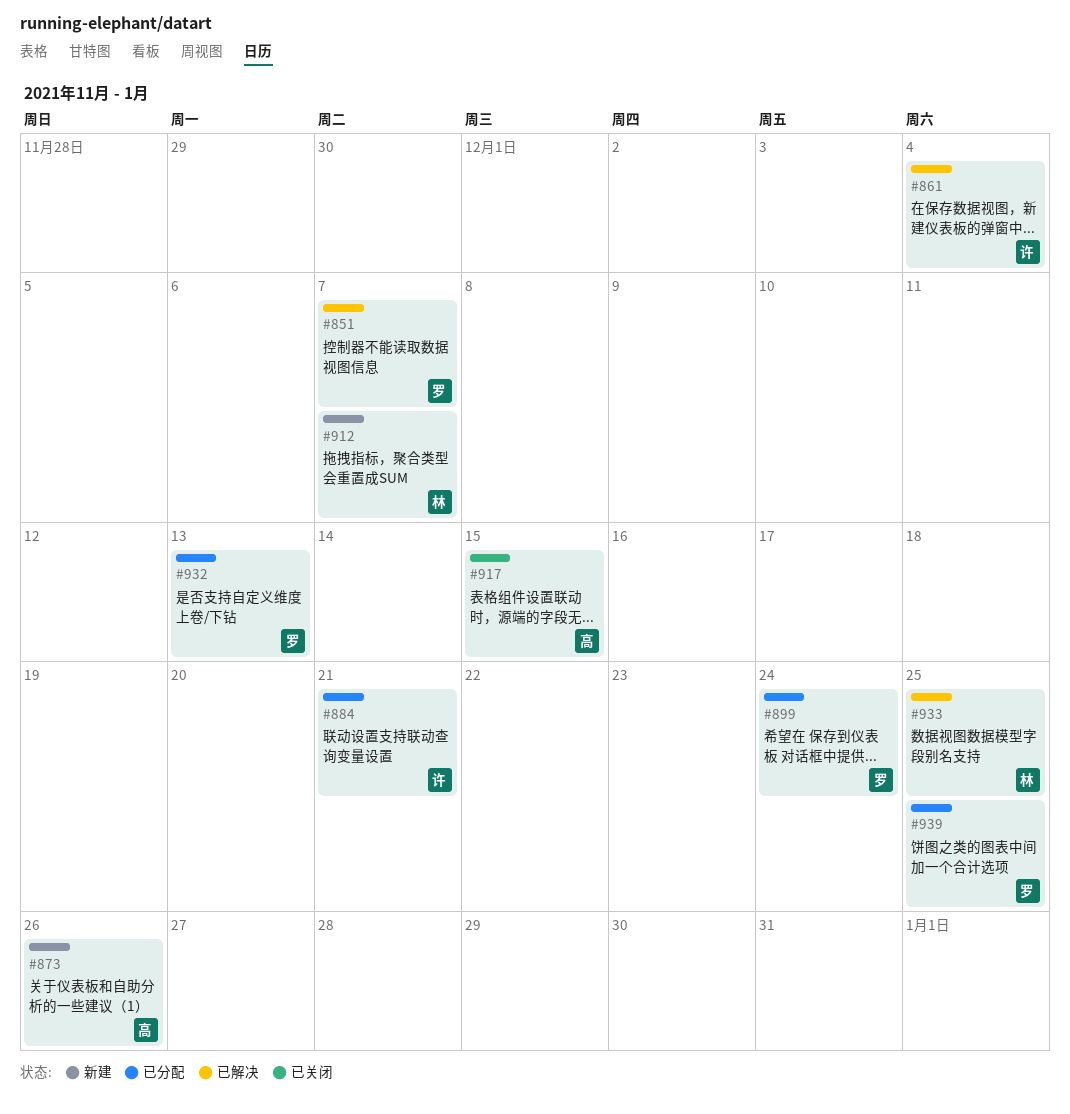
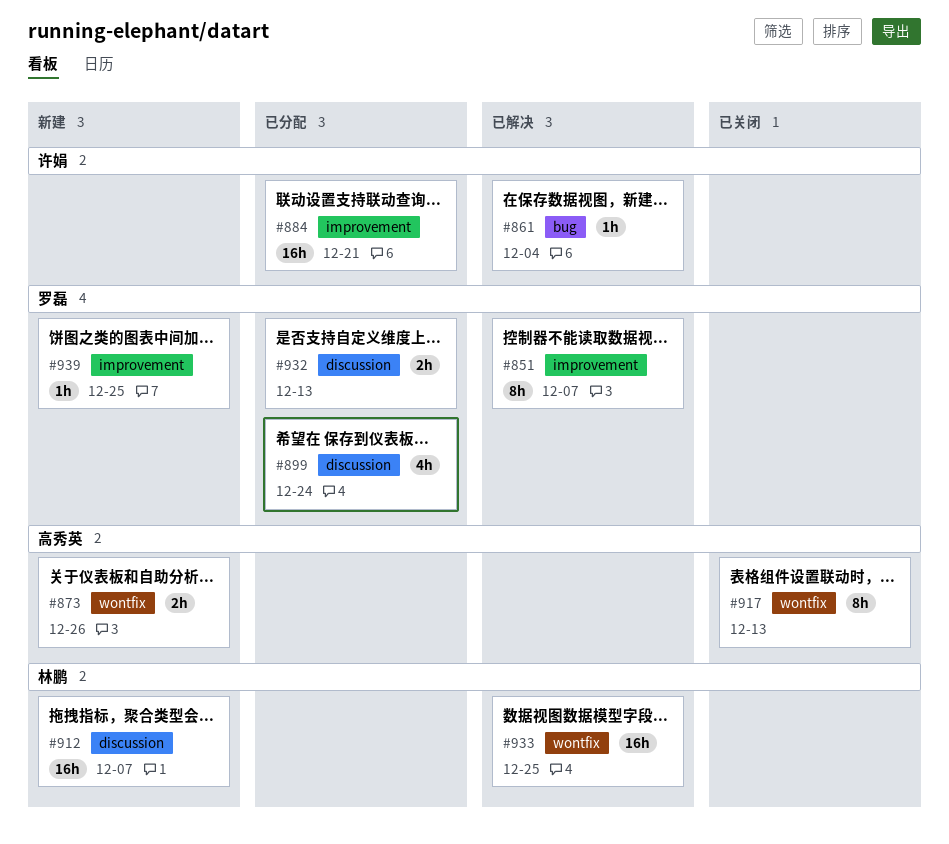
#917, due: Dec 15 -> Dec 13
#939, status: 已分配 -> 新建

